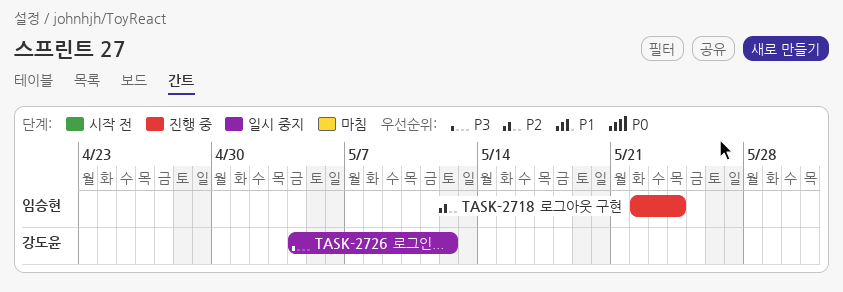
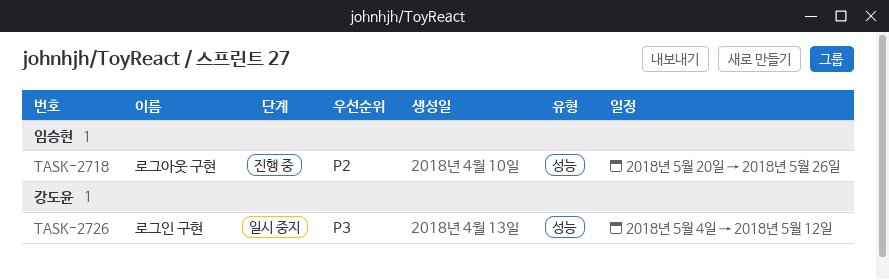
TASK-2718, start: May 22 -> May 20
TASK-2718, due: May 24 -> May 26

